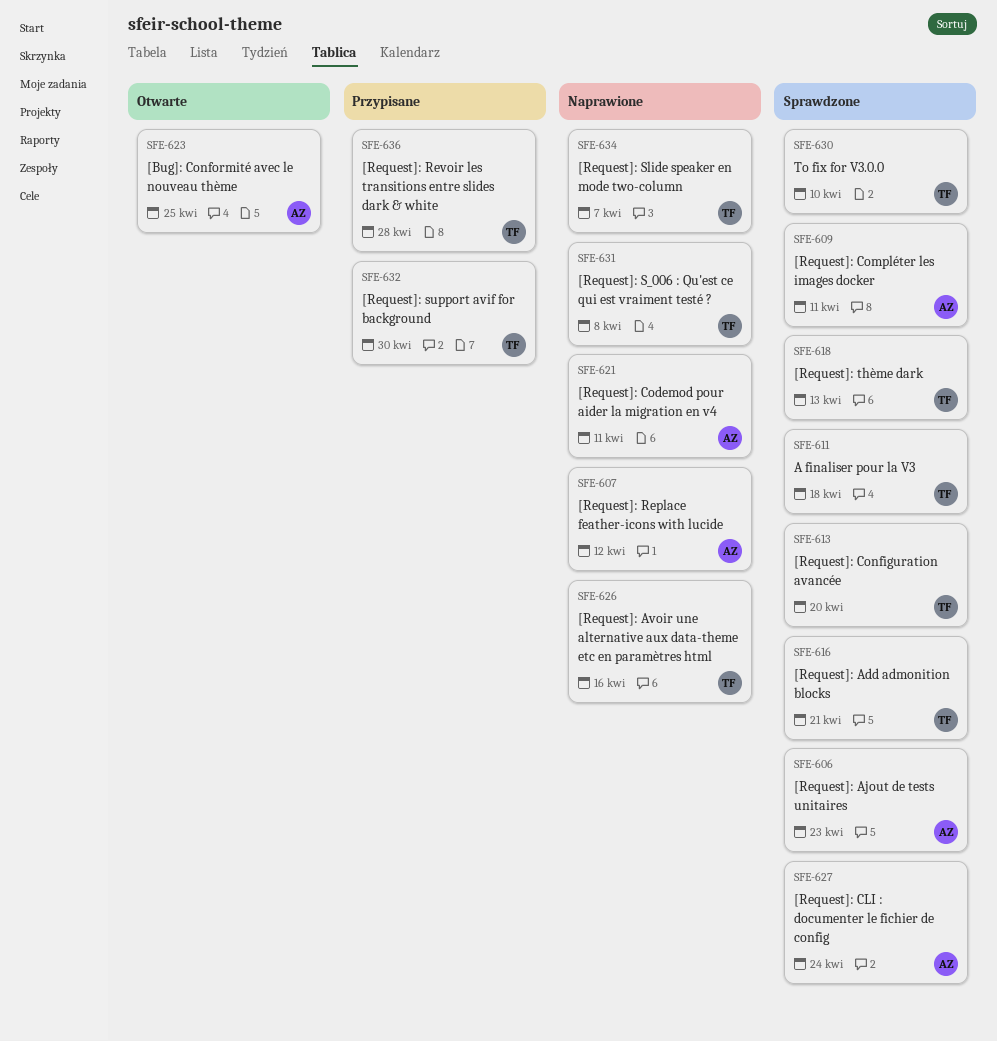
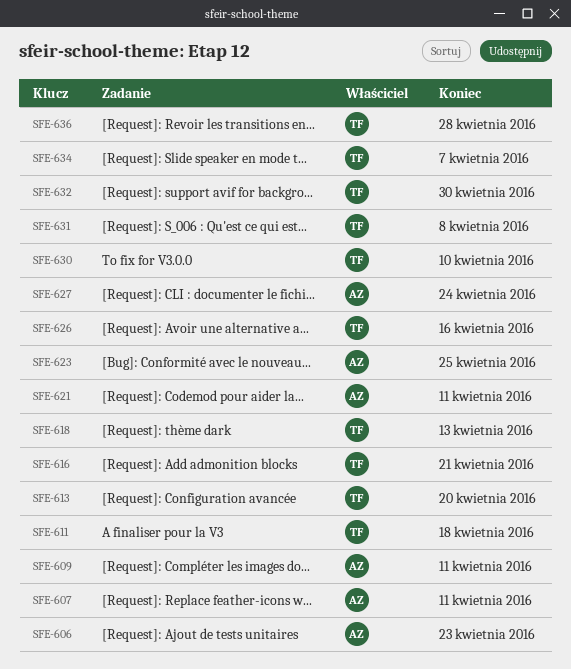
SFE-607, due: Apr 12 -> Apr 11

